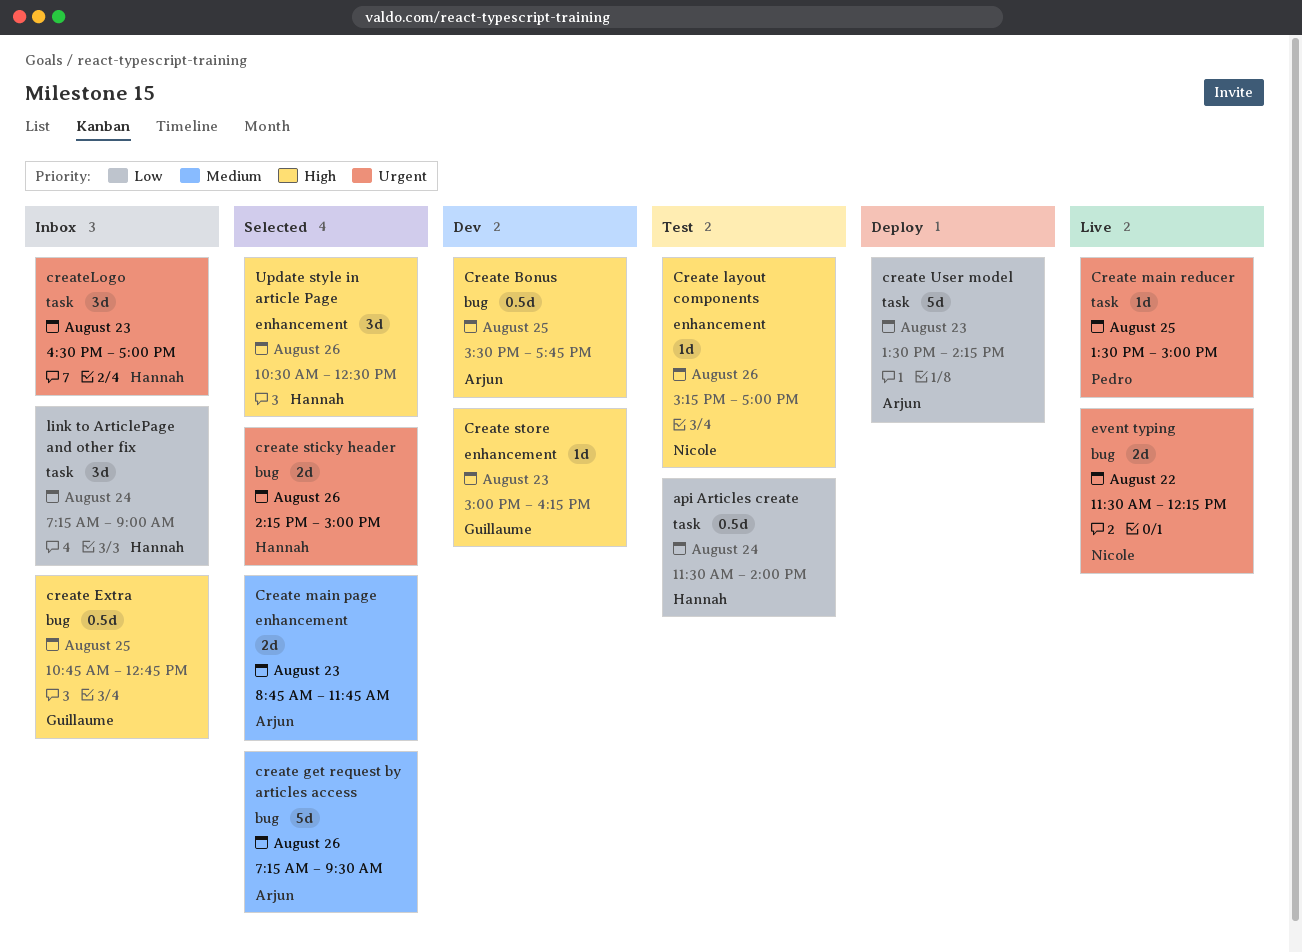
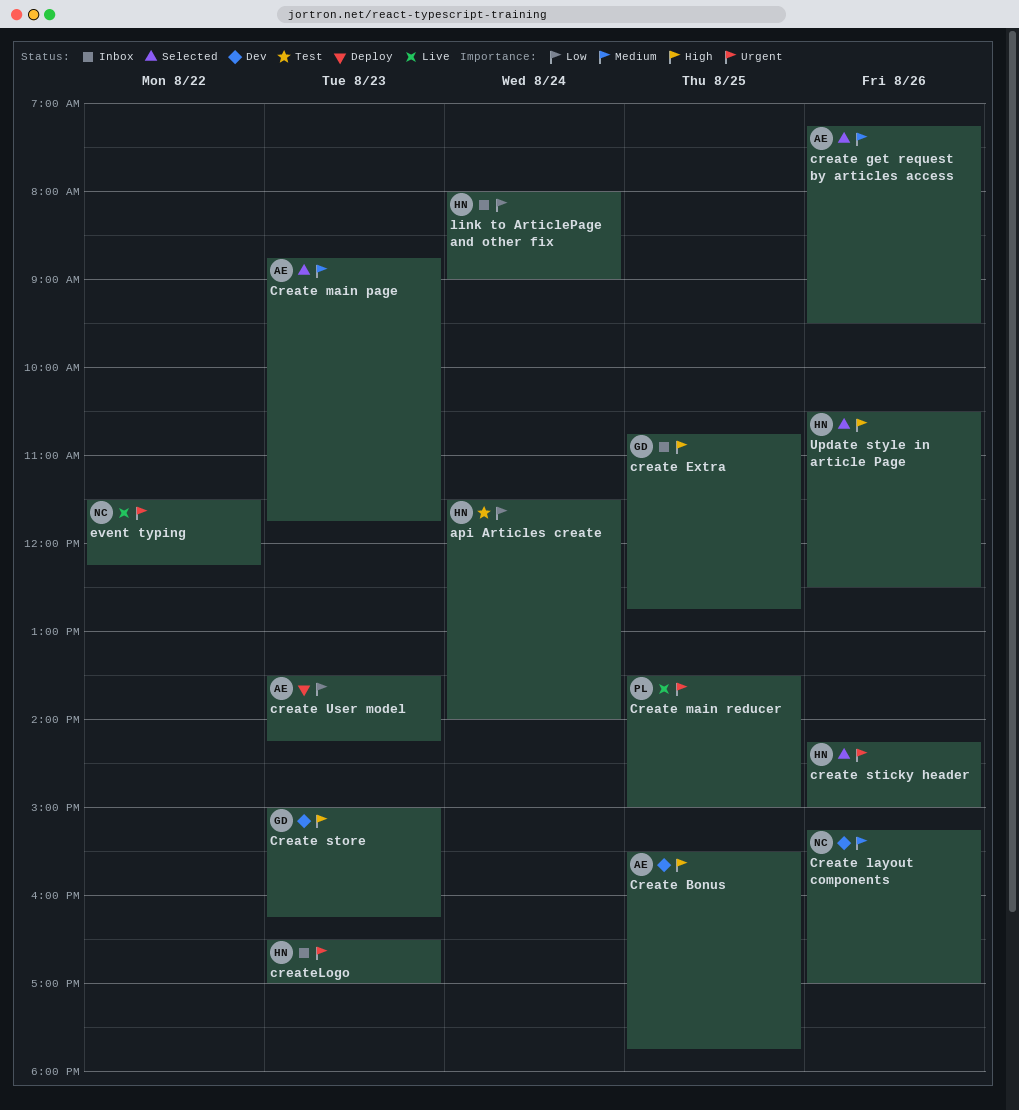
Create layout components, status: Test -> Dev
Create layout components, priority: High -> Medium
link to ArticlePage and other fix, begins: 07:15 -> 08:00

